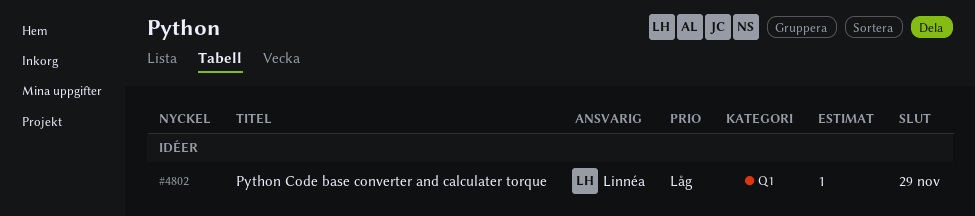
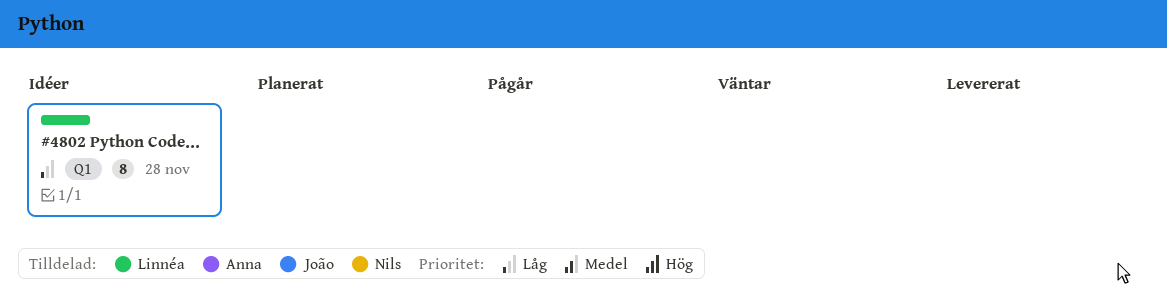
#4802, estimate: 1 -> 8
#4802, due: Nov 29 -> Nov 28

